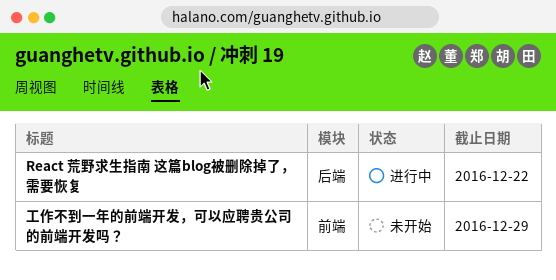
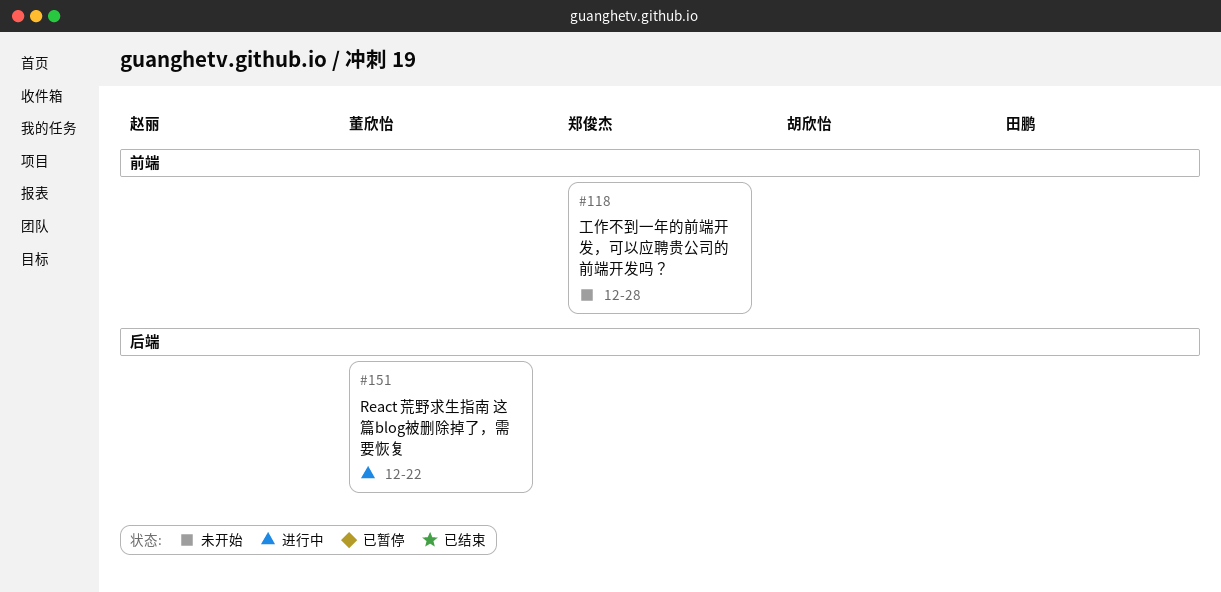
工作不到一年的前端开发，可以应聘贵公司的前端开发吗？, due: Dec 29 -> Dec 28

